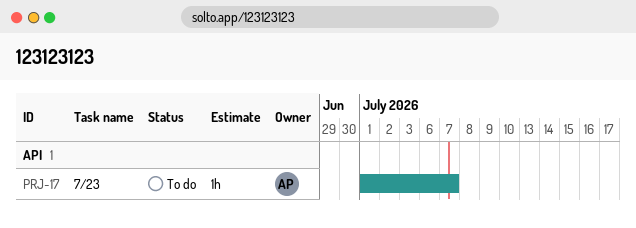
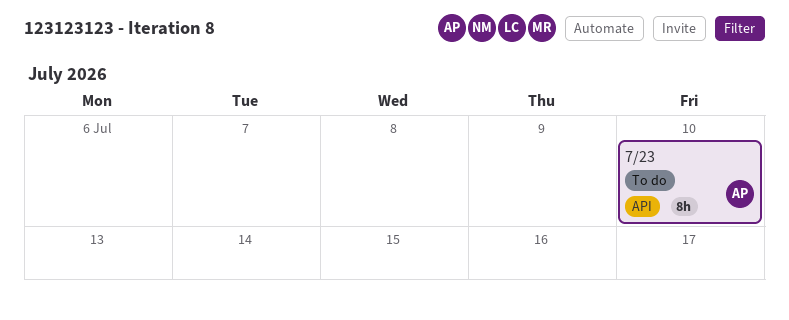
7/23, estimate: 1h -> 8h
7/23, due: Jul 7 -> Jul 10

